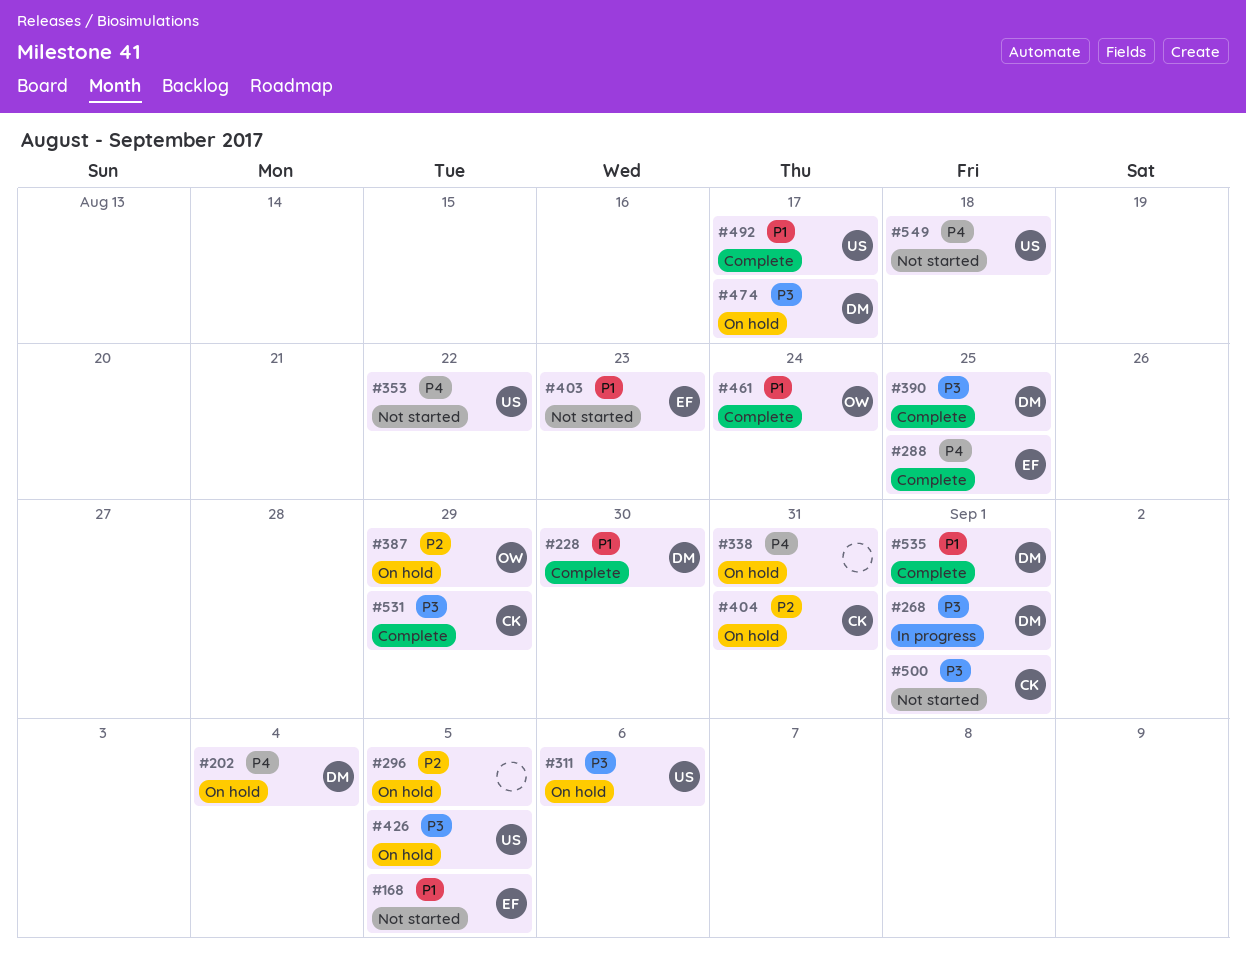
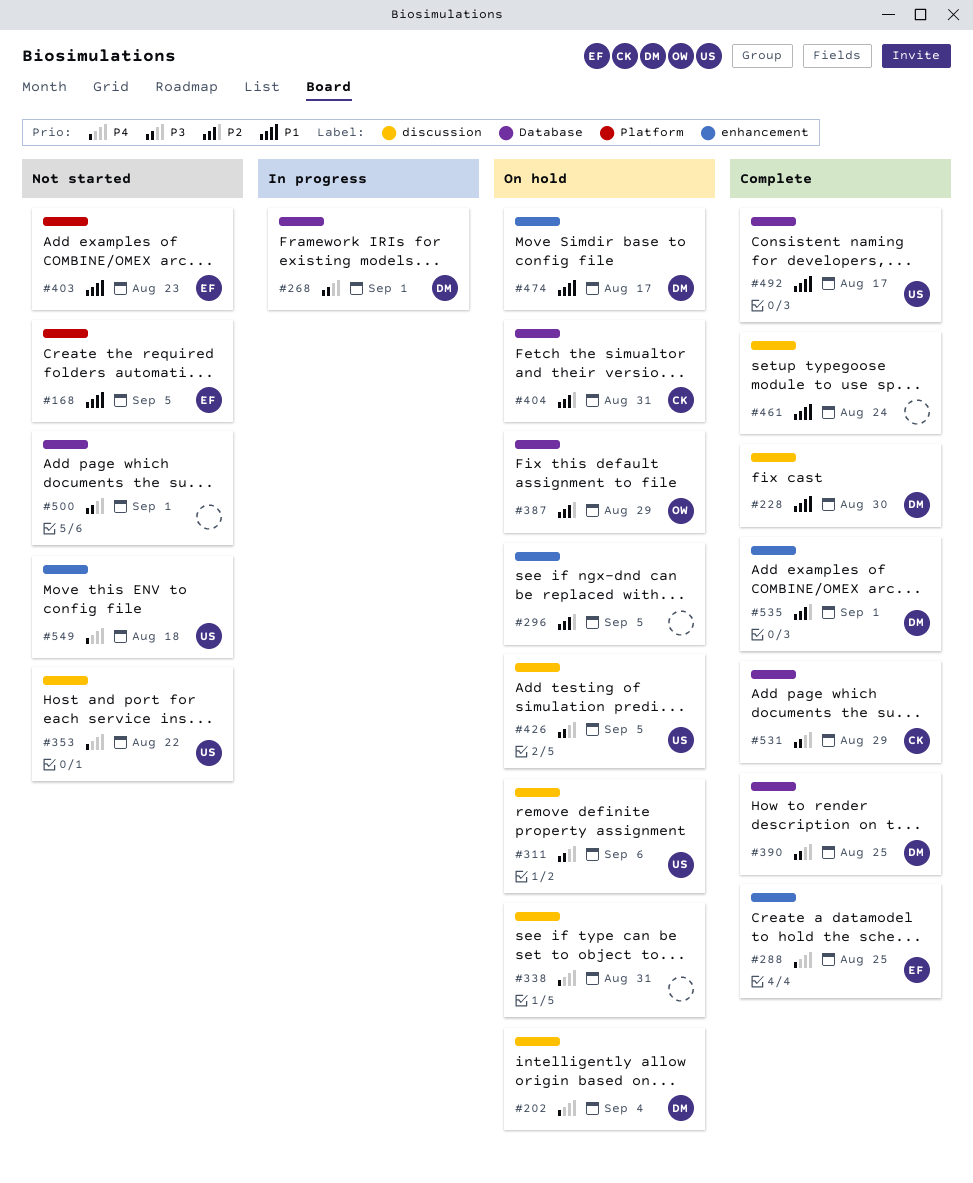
#461, owner: OW -> none
#474, priority: P3 -> P1
#500, owner: CK -> none
#535, priority: P1 -> P2

